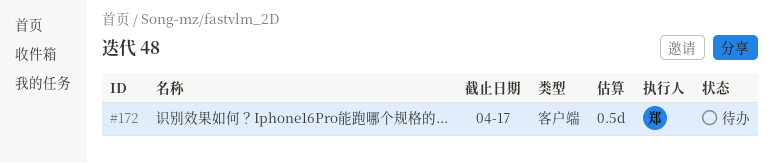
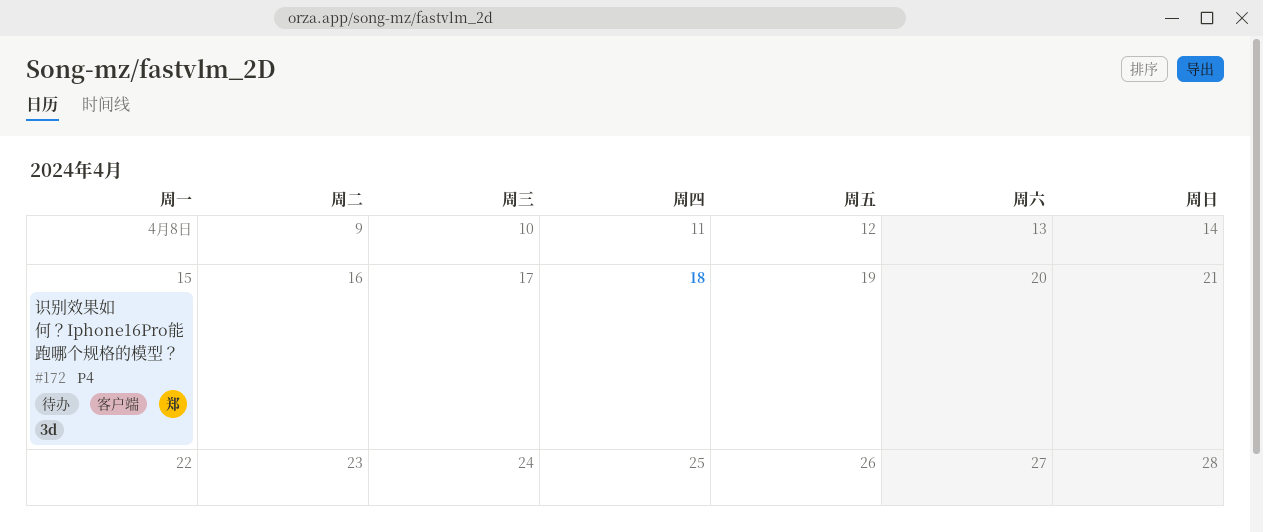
#172, estimate: 0.5d -> 3d
#172, due: Apr 17 -> Apr 15

